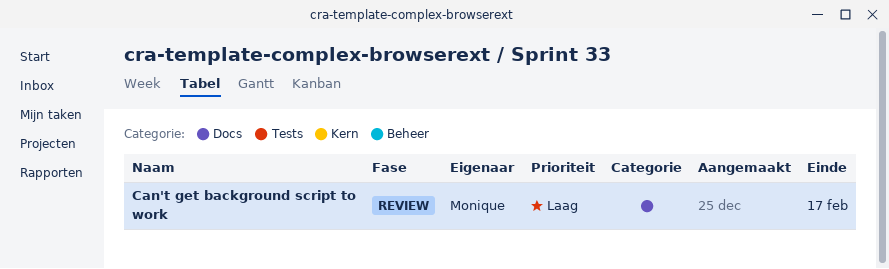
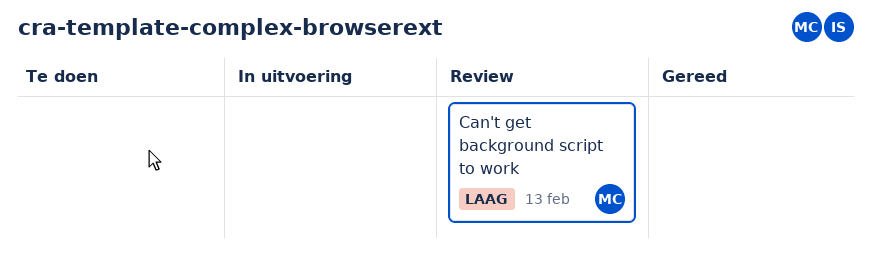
Can't get background script to work, due: Feb 17 -> Feb 13

